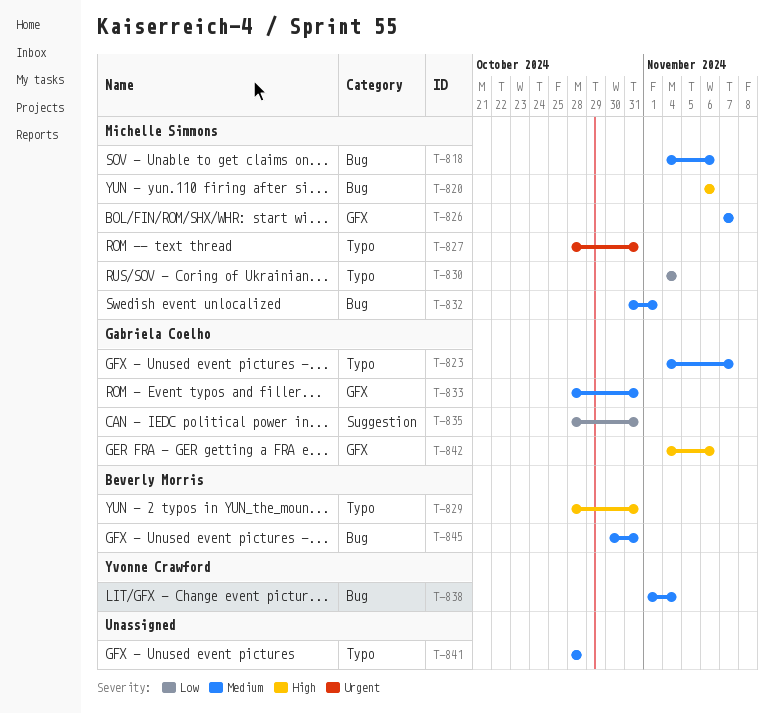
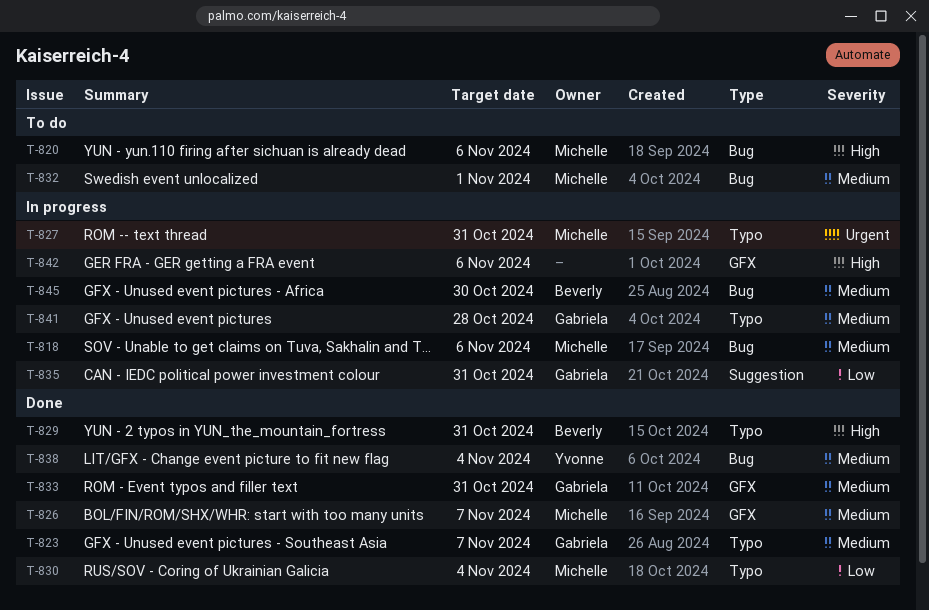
T-841, owner: none -> Gabriela Coelho
T-842, owner: Gabriela Coelho -> none
T-845, due: Oct 31 -> Oct 30

